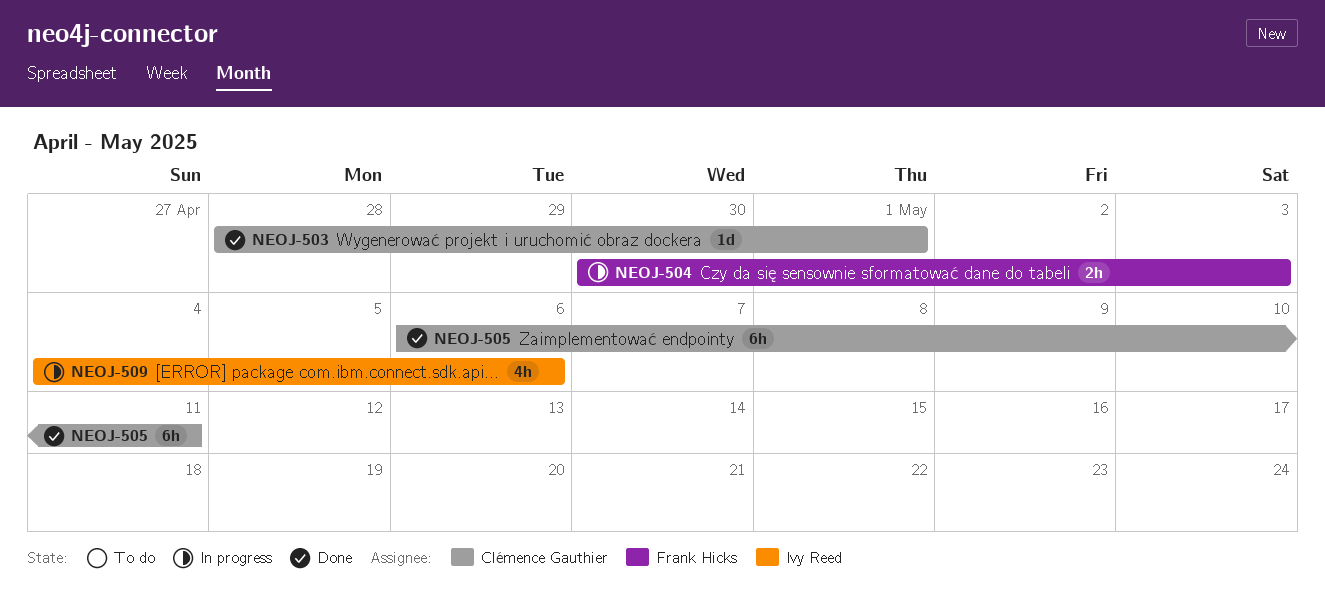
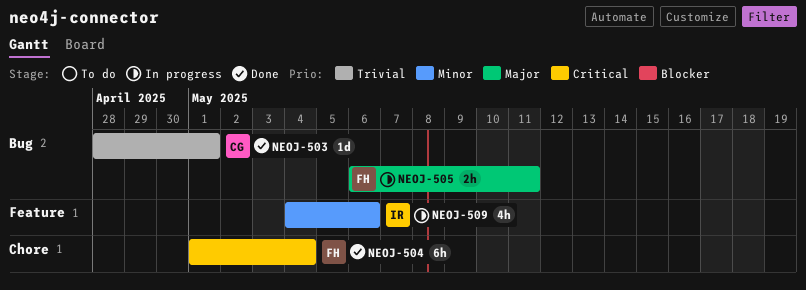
NEOJ-504, status: In progress -> Done
NEOJ-504, estimate: 2h -> 6h
NEOJ-504, start: Apr 30 -> May 1
NEOJ-504, due: May 3 -> May 4
NEOJ-505, status: Done -> In progress
NEOJ-505, owner: Clémence Gauthier -> Frank Hicks
NEOJ-505, estimate: 6h -> 2h

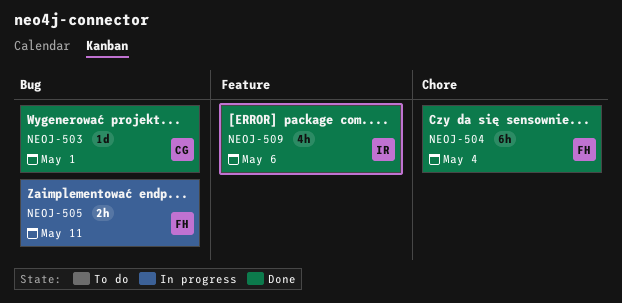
NEOJ-509, status: In progress -> Done

